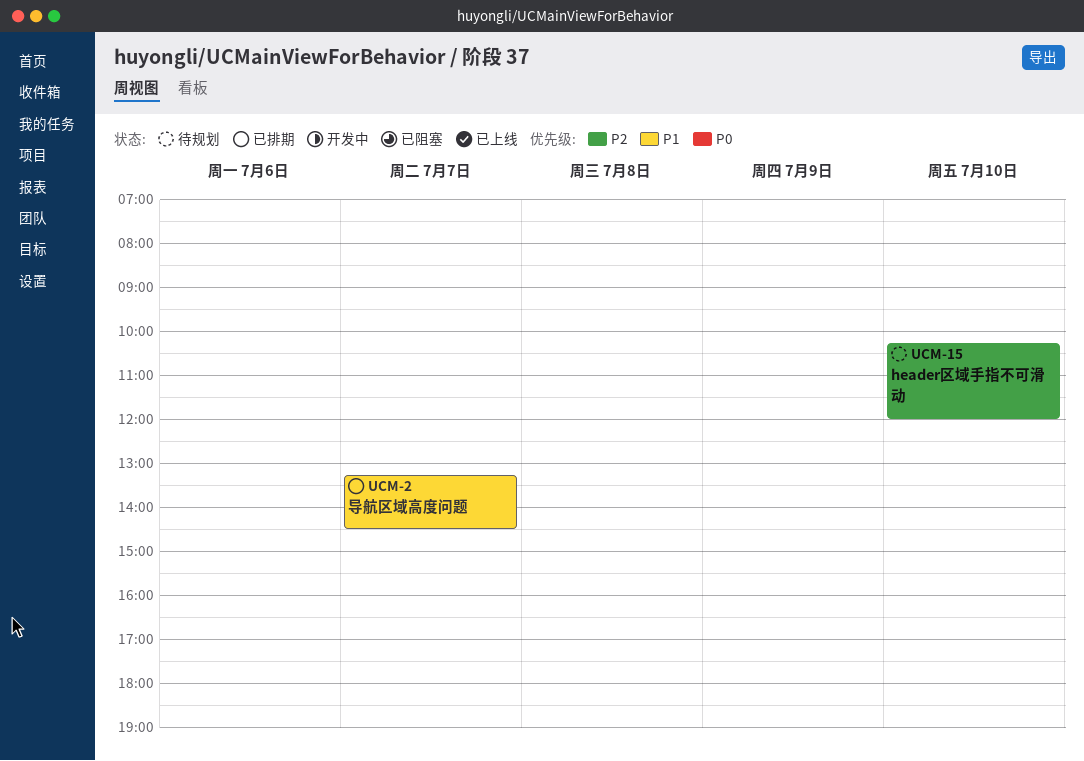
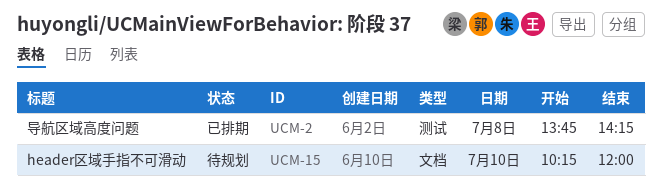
UCM-2, day: Jul 7 -> Jul 8
UCM-2, begins: 13:15 -> 13:45
UCM-2, ends: 14:30 -> 14:15

